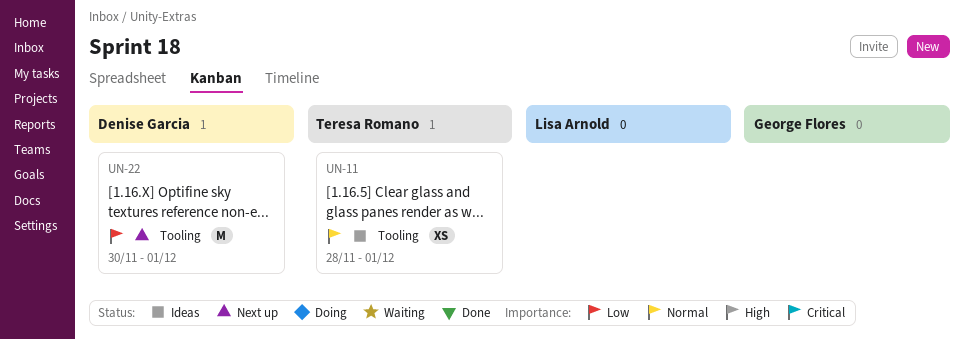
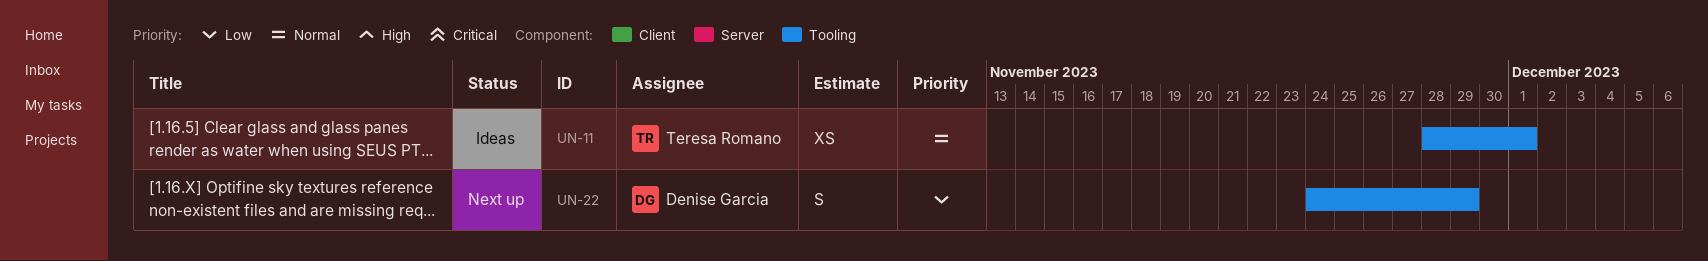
UN-22, estimate: M -> S
UN-22, start: Nov 30 -> Nov 24
UN-22, due: Dec 1 -> Nov 29

